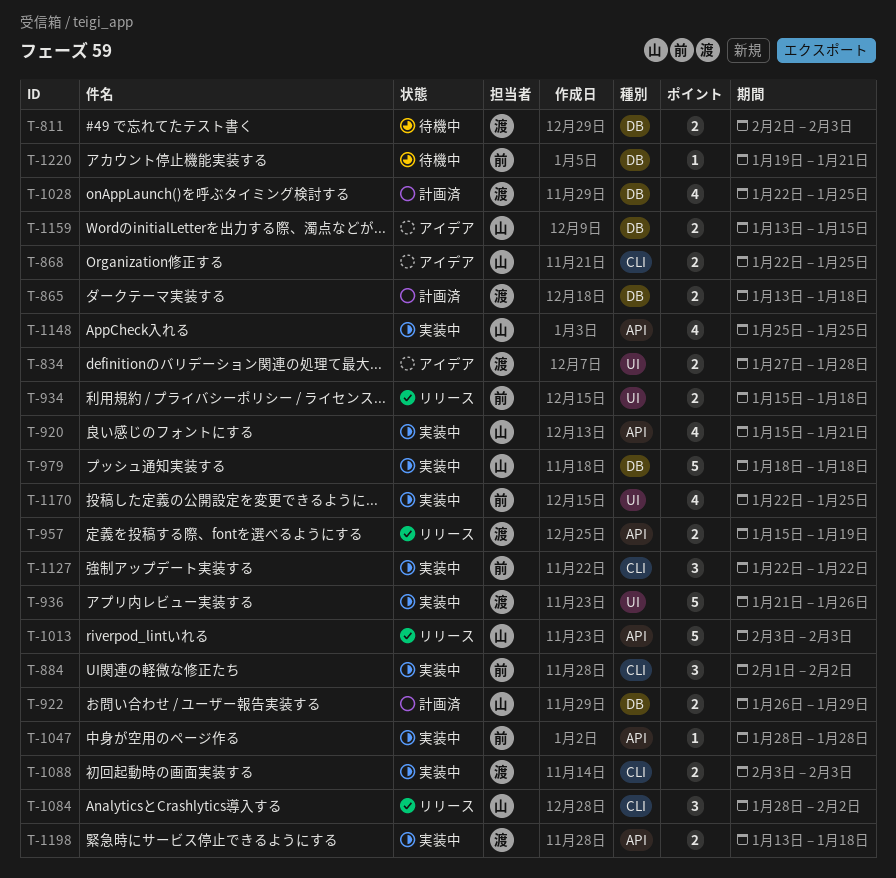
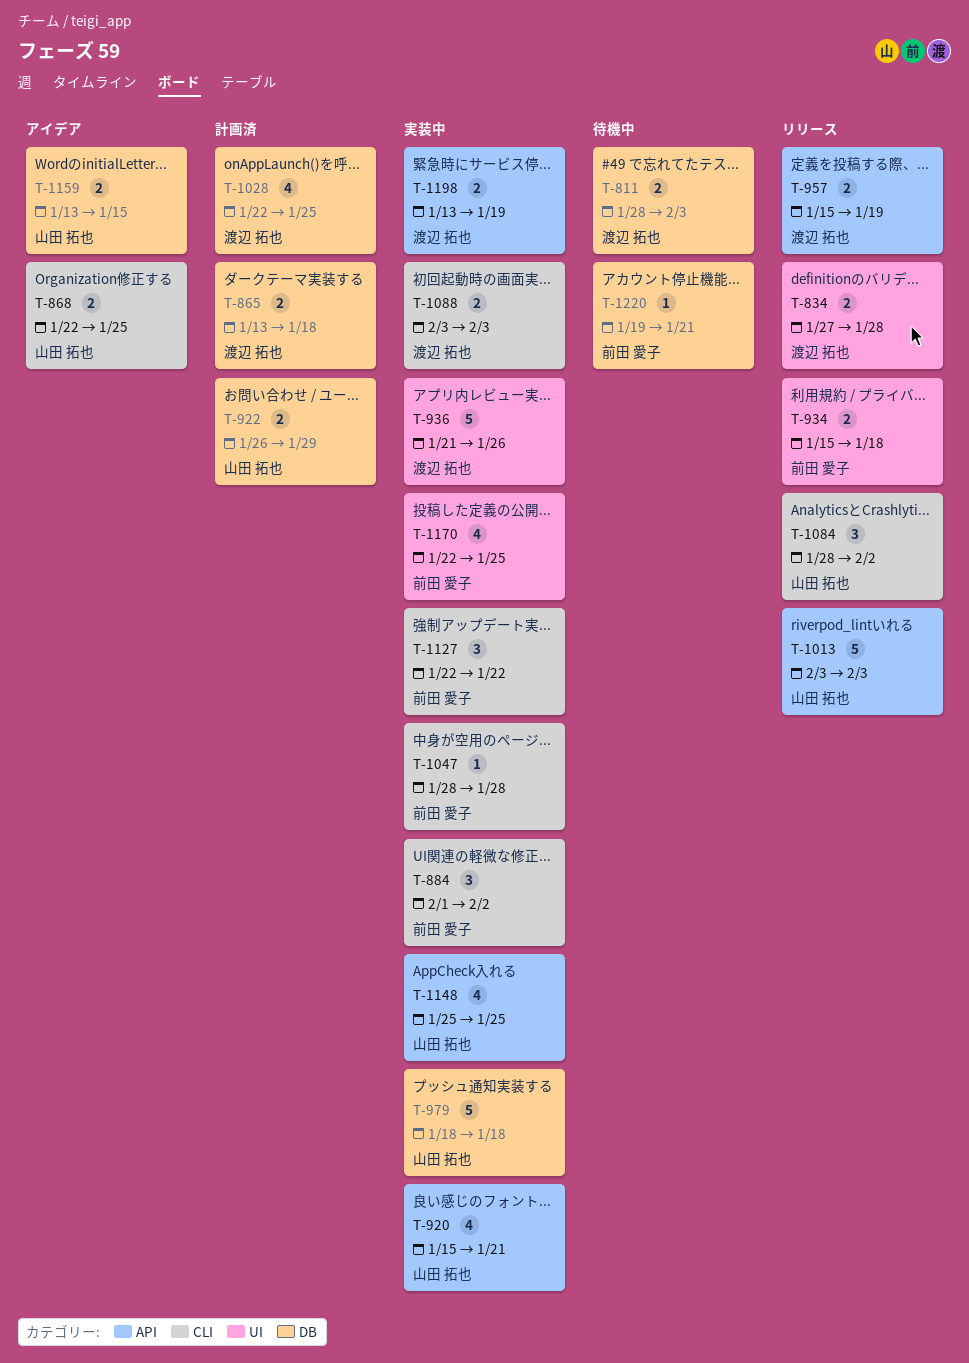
T-811, start: Feb 2 -> Jan 28
T-834, status: アイデア -> リリース
T-1047, label: API -> CLI
T-1198, due: Jan 18 -> Jan 19

